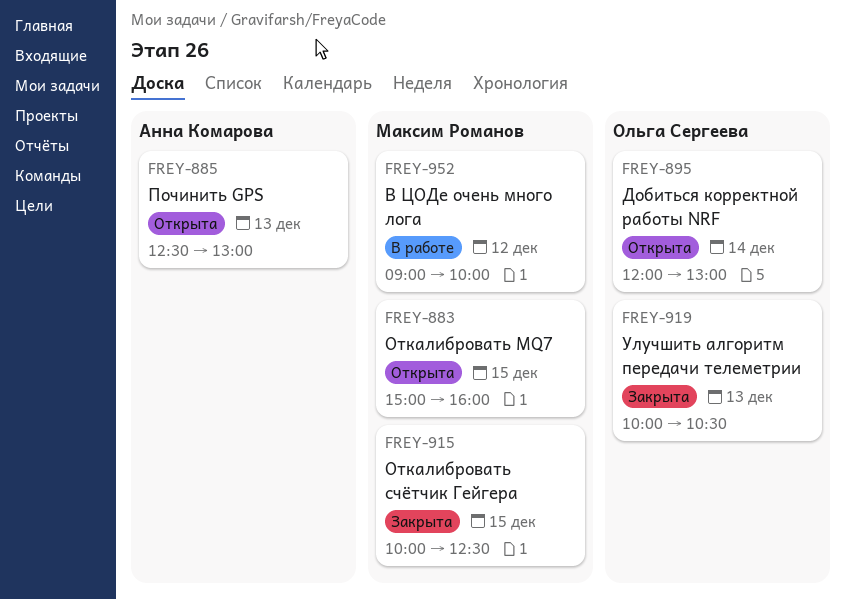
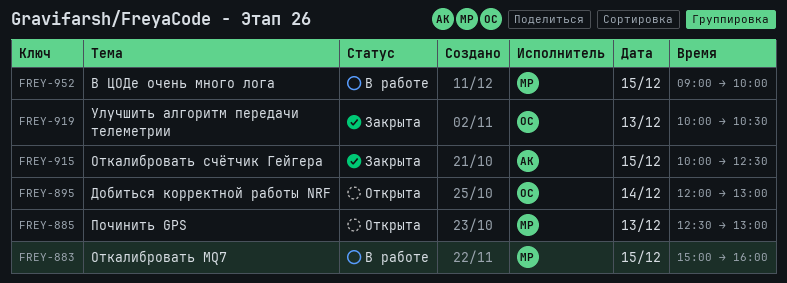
FREY-883, status: Открыта -> В работе
FREY-885, owner: Анна Комарова -> Максим Романов
FREY-915, owner: Максим Романов -> Анна Комарова
FREY-952, day: Dec 12 -> Dec 15

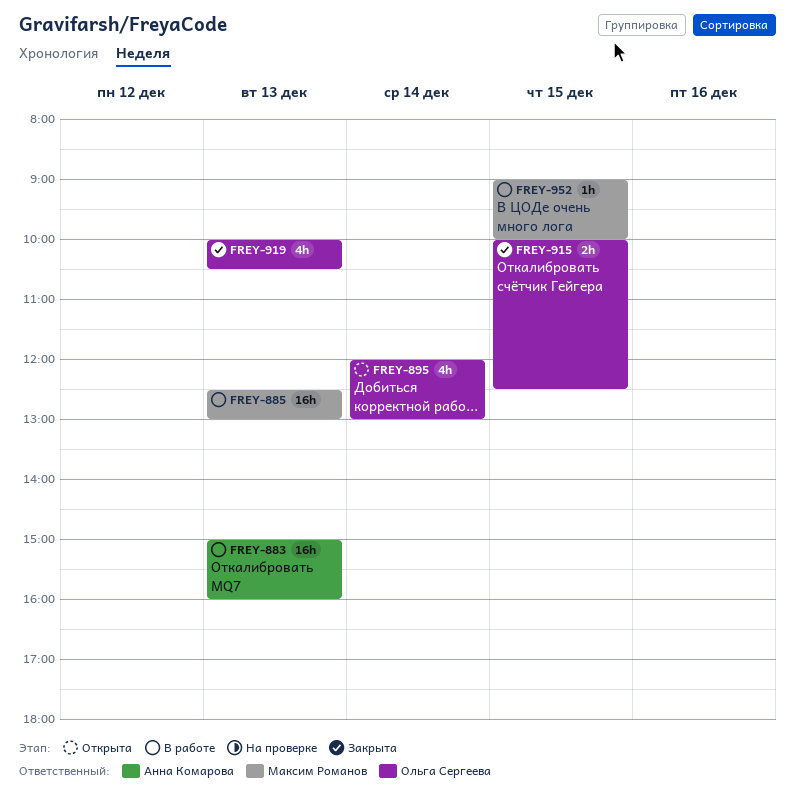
FREY-883, owner: Максим Романов -> Анна Комарова
FREY-883, day: Dec 15 -> Dec 13
FREY-885, status: Открыта -> В работе
FREY-915, owner: Анна Комарова -> Ольга Сергеева

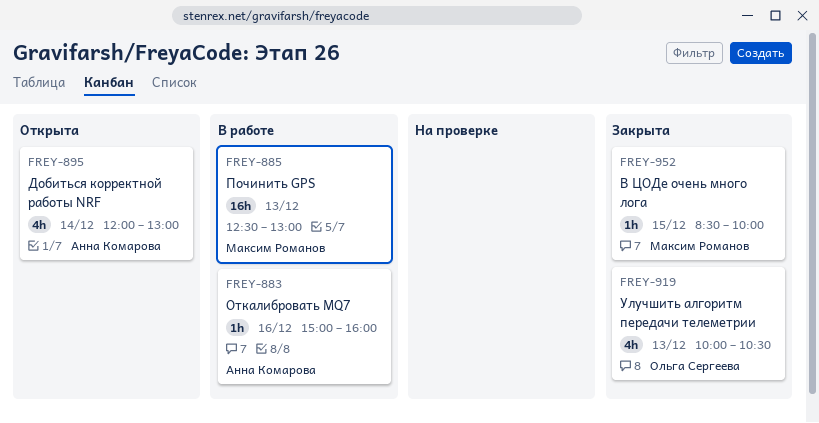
FREY-883, estimate: 16h -> 1h
FREY-883, day: Dec 13 -> Dec 16
FREY-895, owner: Ольга Сергеева -> Анна Комарова
FREY-915: present -> none
FREY-952, status: В работе -> Закрыта
FREY-952, begins: 09:00 -> 08:30

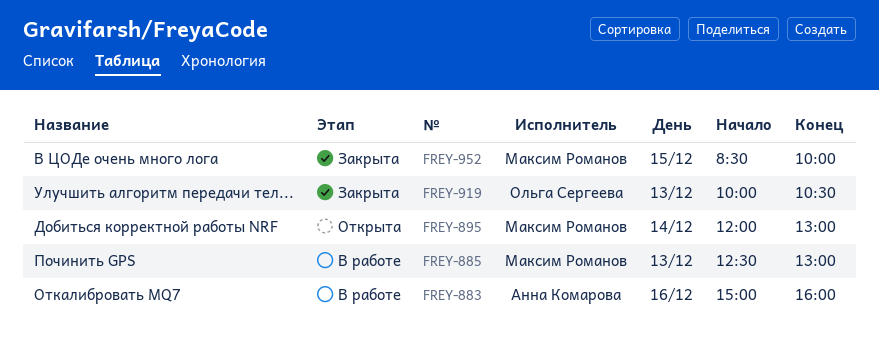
FREY-895, owner: Анна Комарова -> Максим Романов

